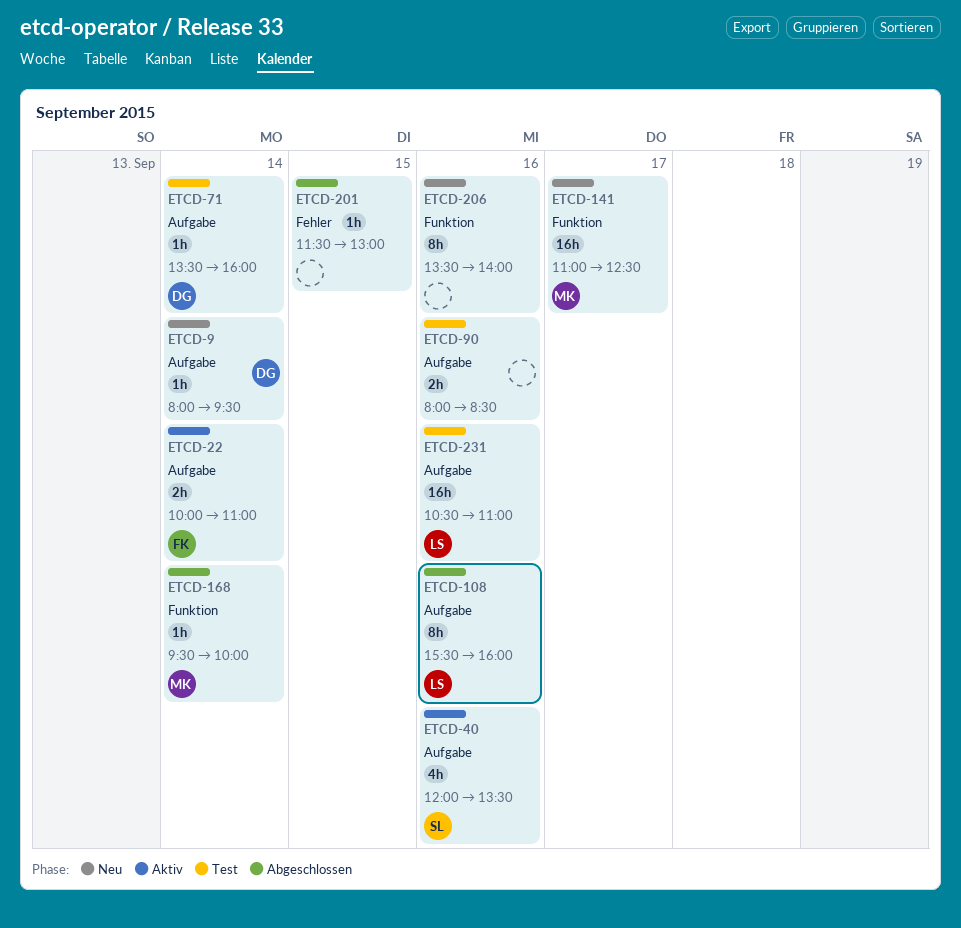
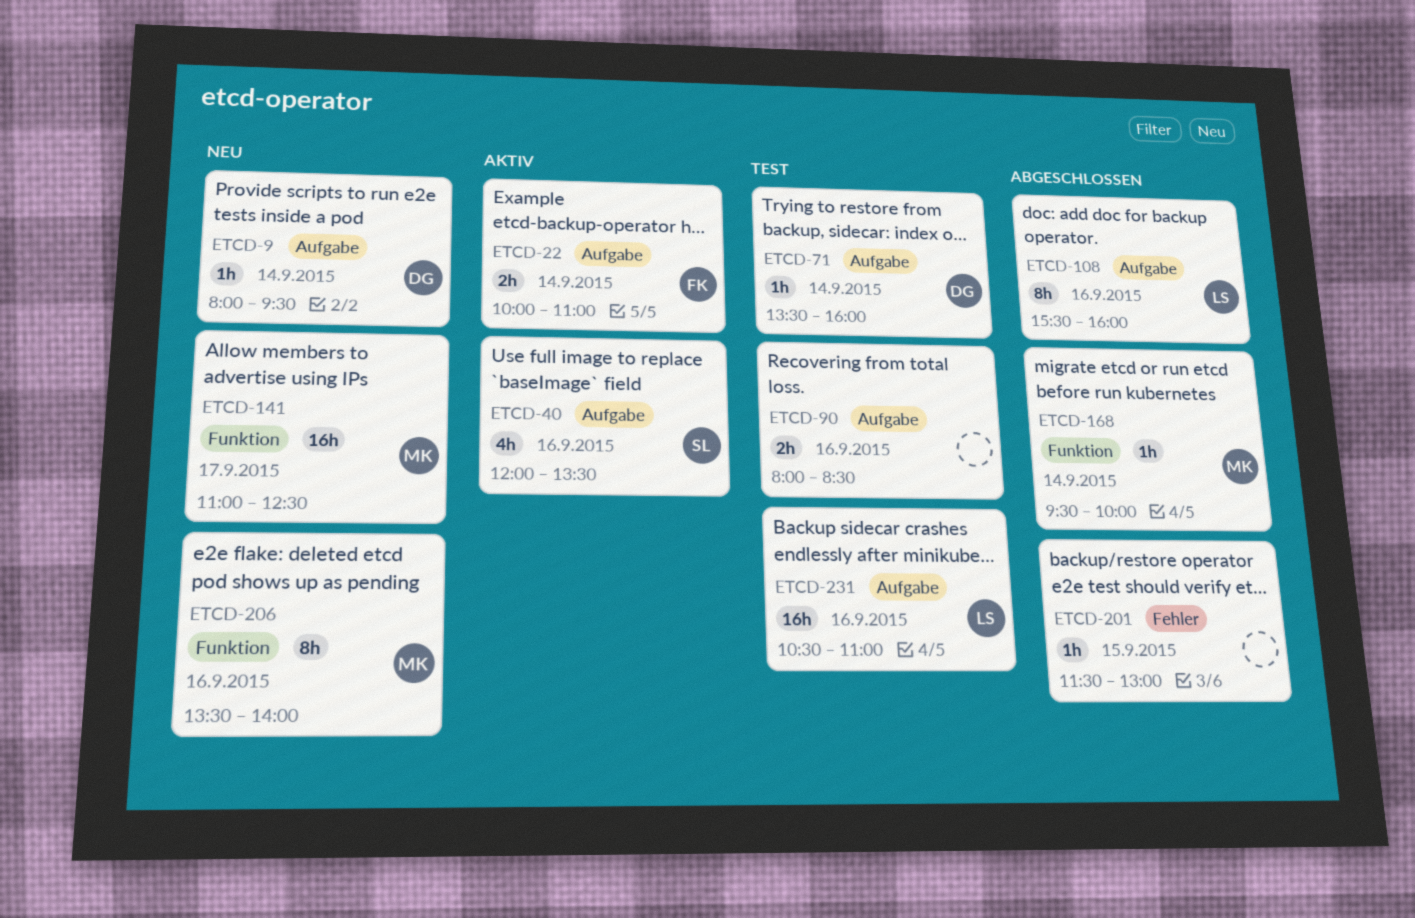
ETCD-206, owner: none -> MK

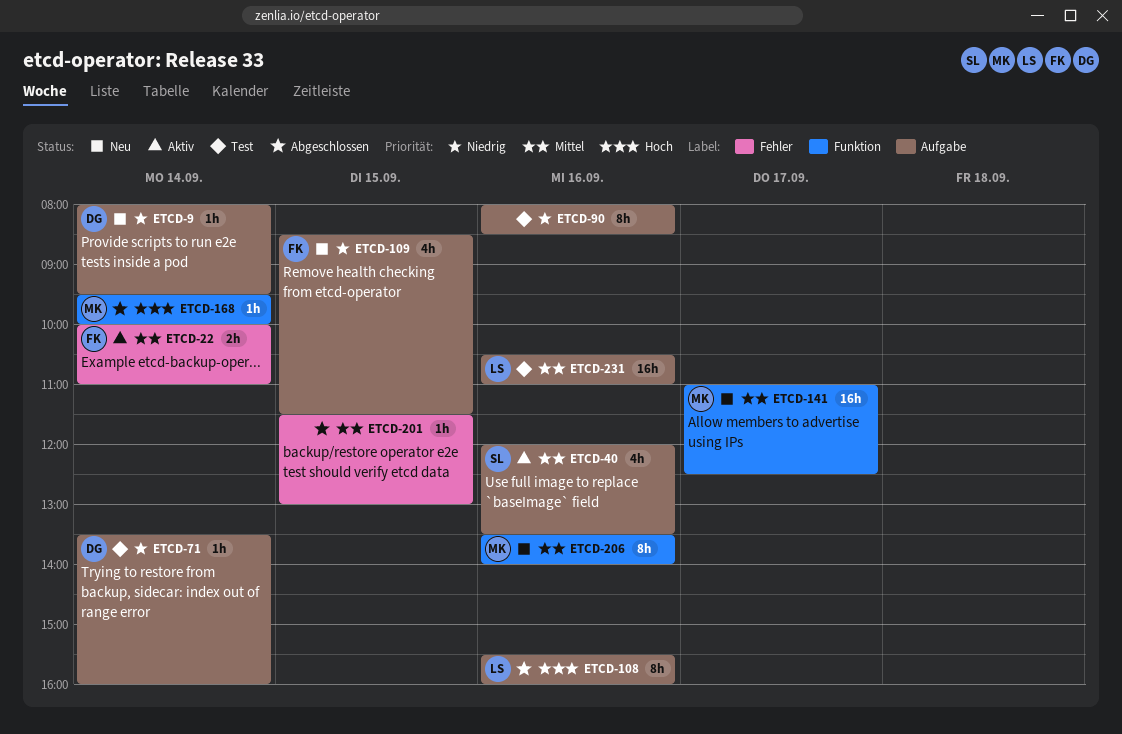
ETCD-22, label: Aufgabe -> Fehler
ETCD-90, estimate: 2h -> 8h
ETCD-109: none -> present

